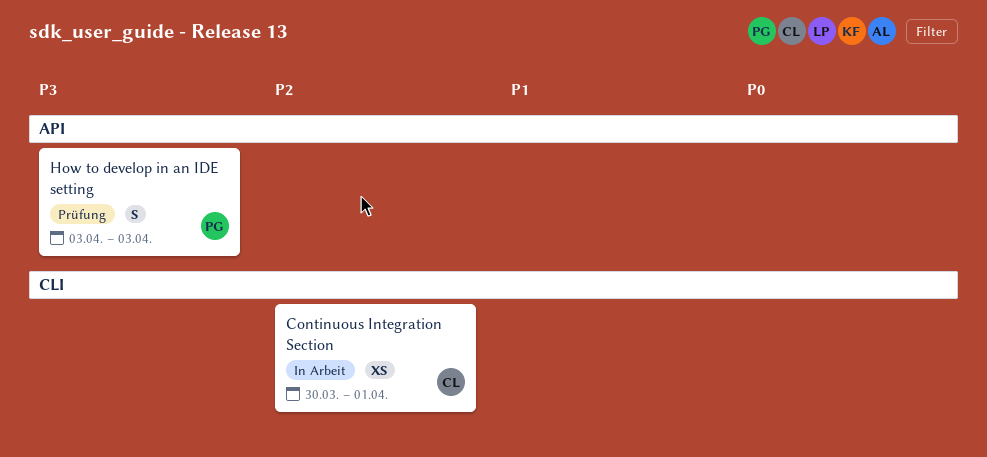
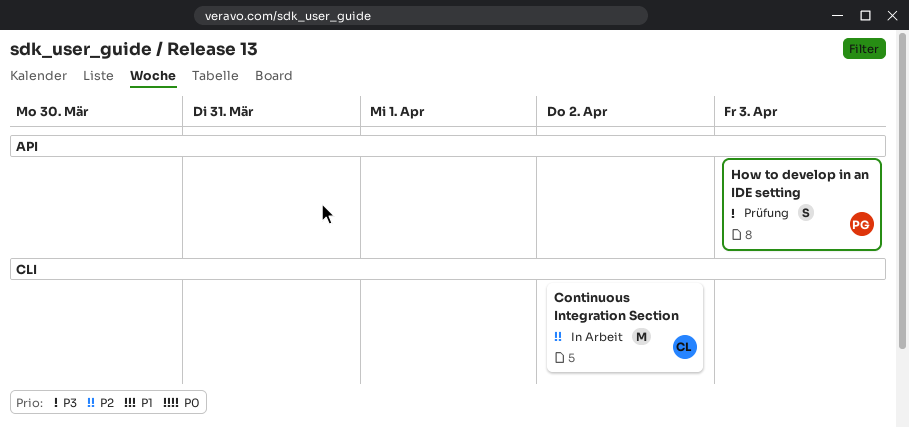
Continuous Integration Section, estimate: XS -> M
Continuous Integration Section, due: Apr 1 -> Apr 2

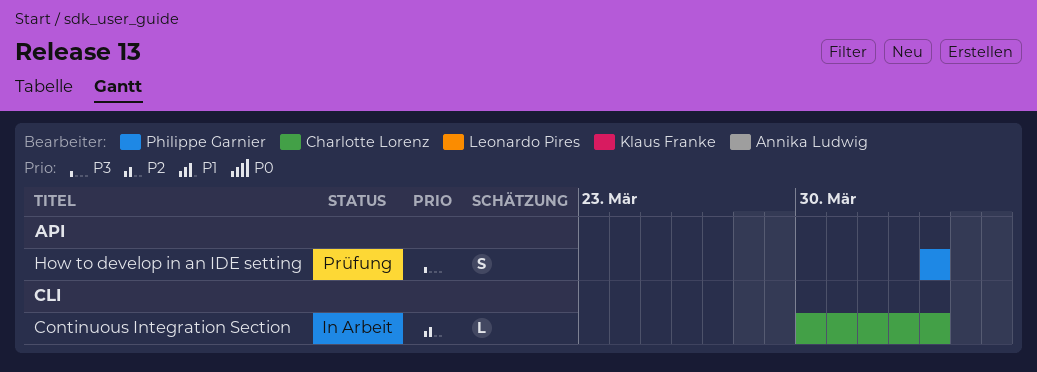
Continuous Integration Section, estimate: M -> L
Continuous Integration Section, due: Apr 2 -> Apr 3

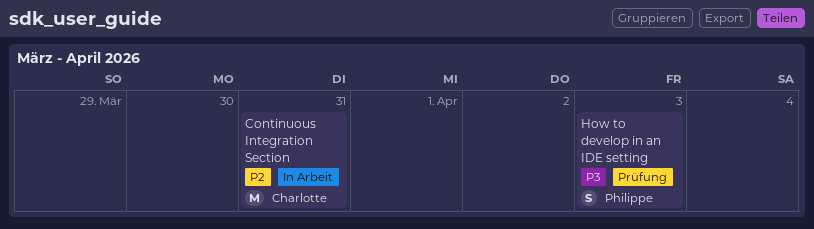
Continuous Integration Section, estimate: L -> M
Continuous Integration Section, due: Apr 3 -> Mar 31

